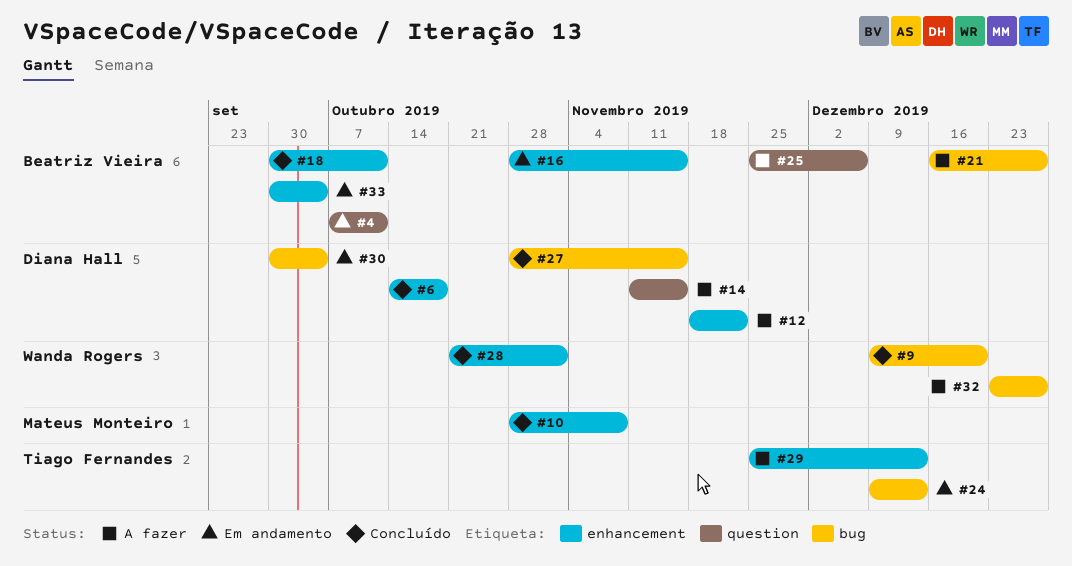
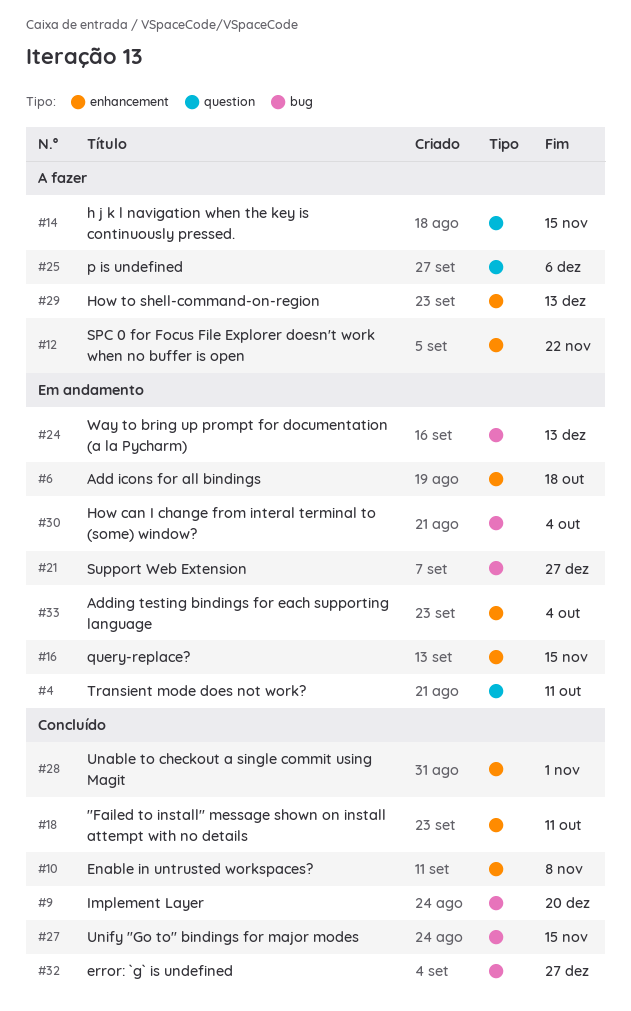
#6, status: Concluído -> Em andamento
#21, status: A fazer -> Em andamento
#32, status: A fazer -> Concluído

